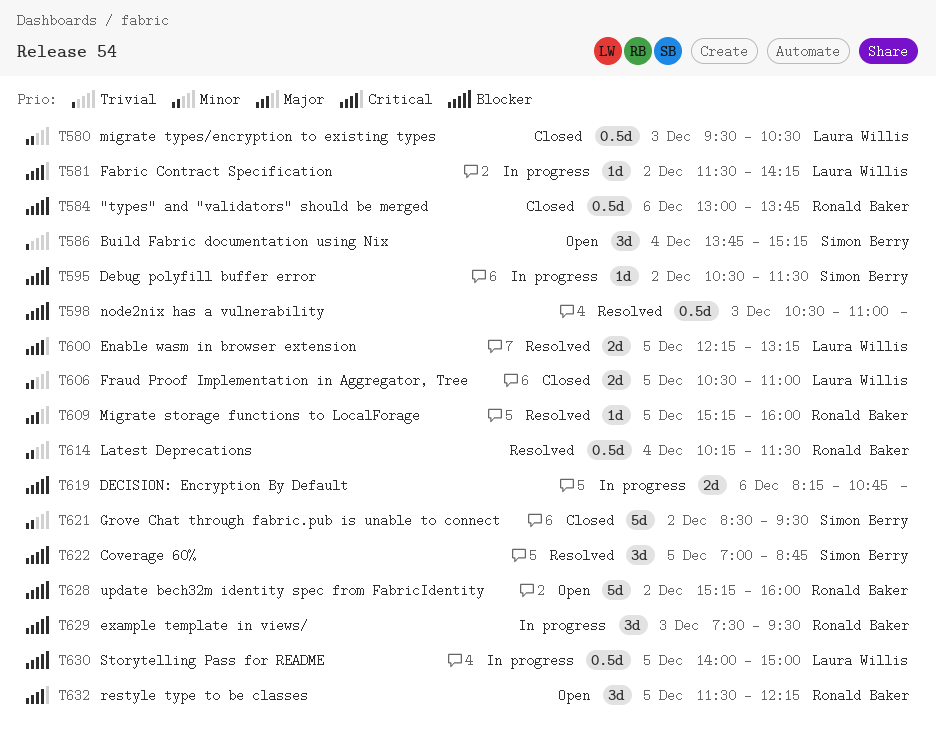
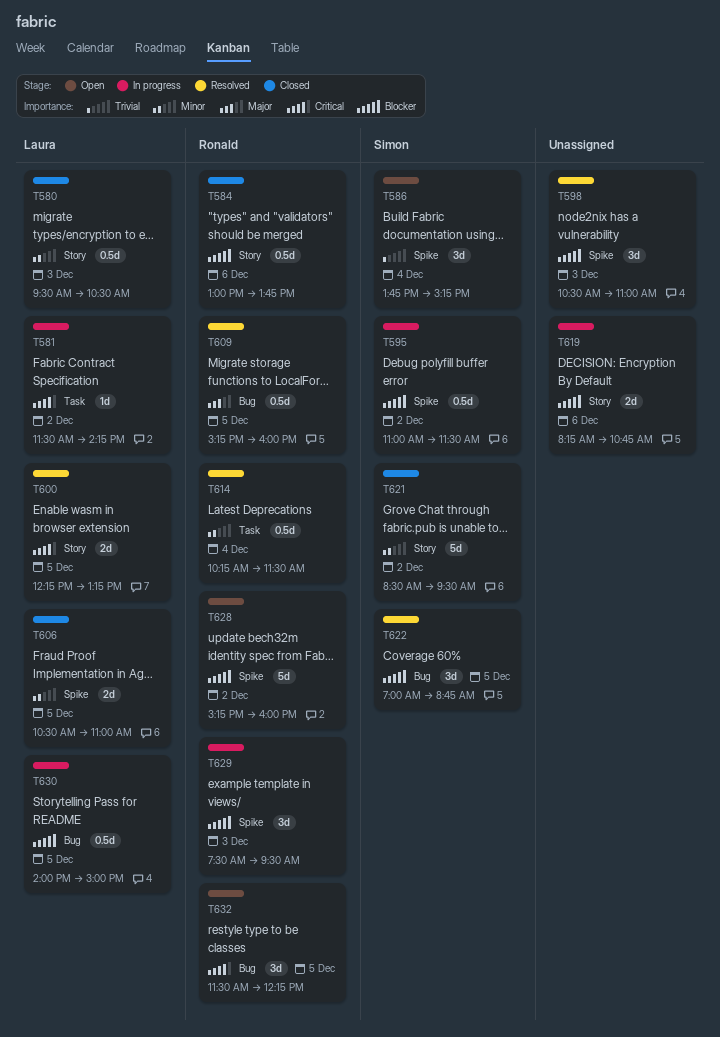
T595, estimate: 1d -> 0.5d
T595, begins: 10:30 -> 11:00
T598, estimate: 0.5d -> 3d
T609, estimate: 1d -> 0.5d

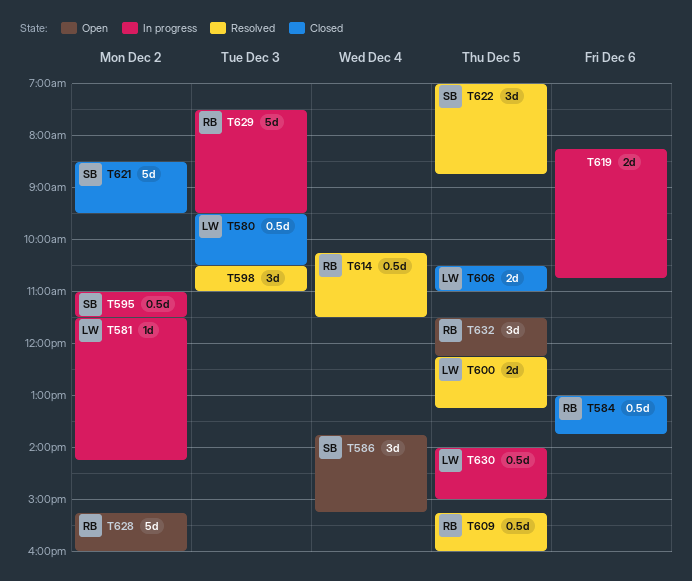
T629, estimate: 3d -> 5d

